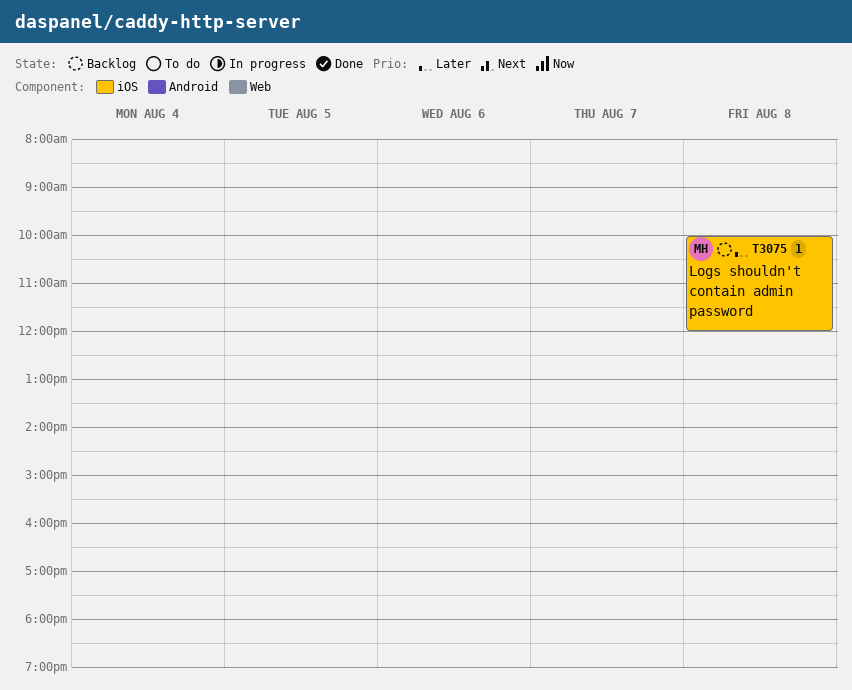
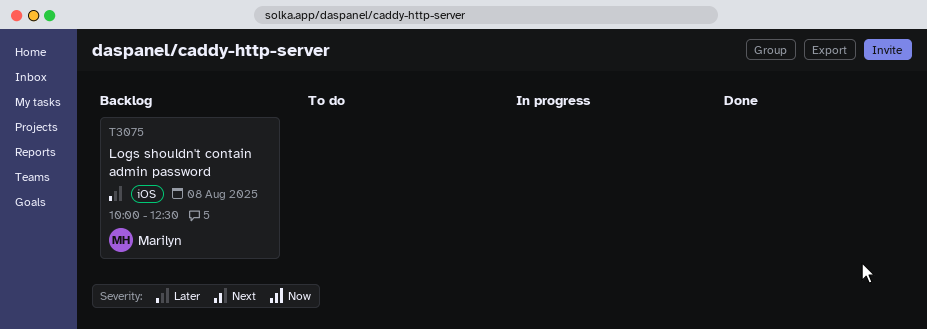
T3075, ends: 12:00 -> 12:30

